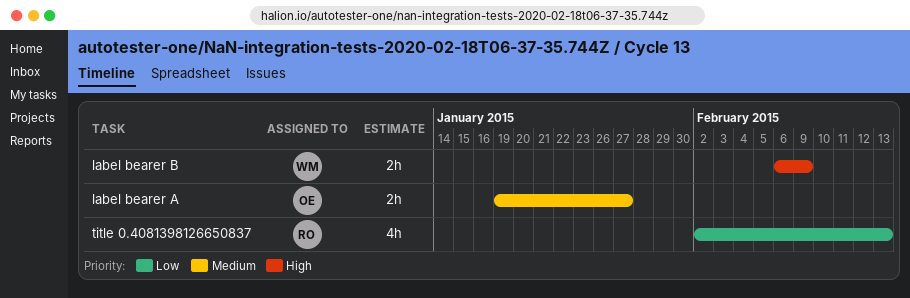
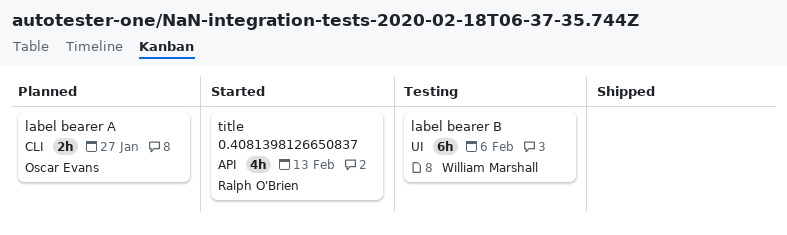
label bearer B, estimate: 2h -> 6h
label bearer B, due: Feb 9 -> Feb 6

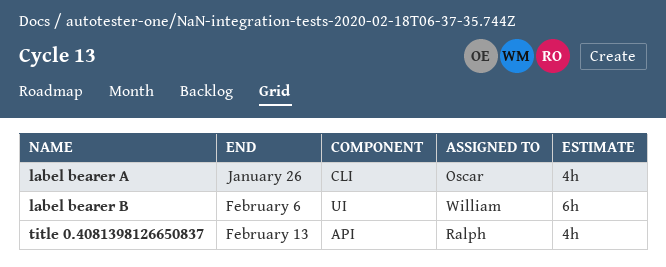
label bearer A, estimate: 2h -> 4h
label bearer A, due: Jan 27 -> Jan 26

